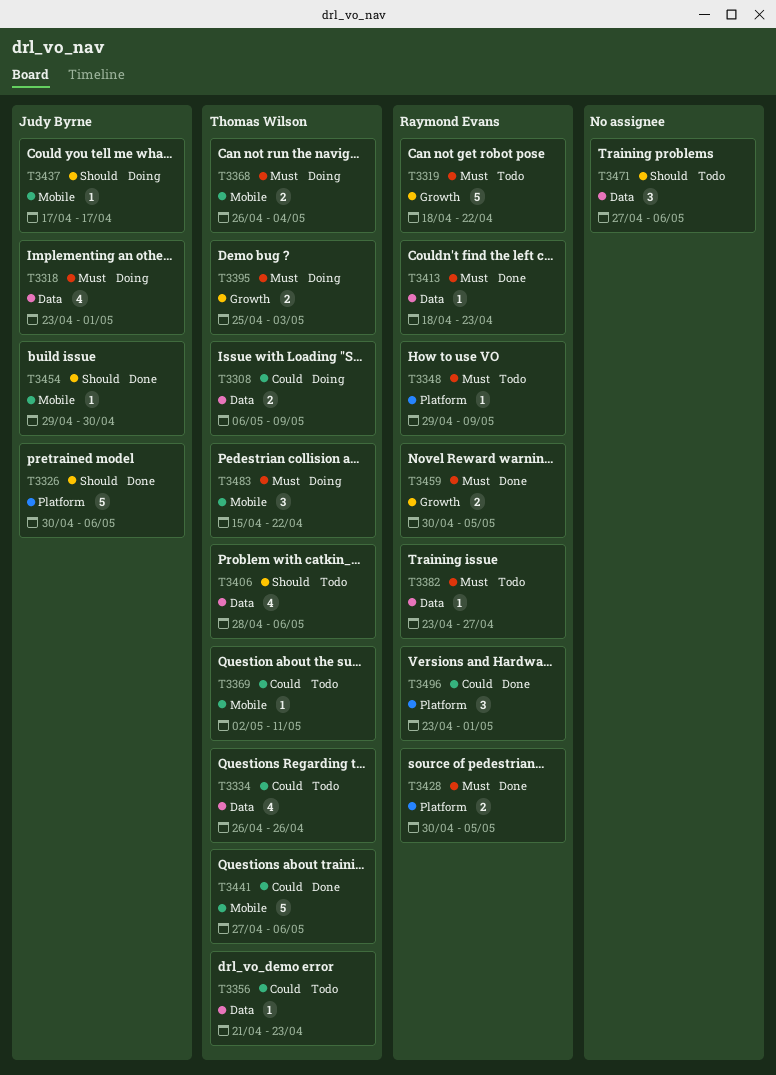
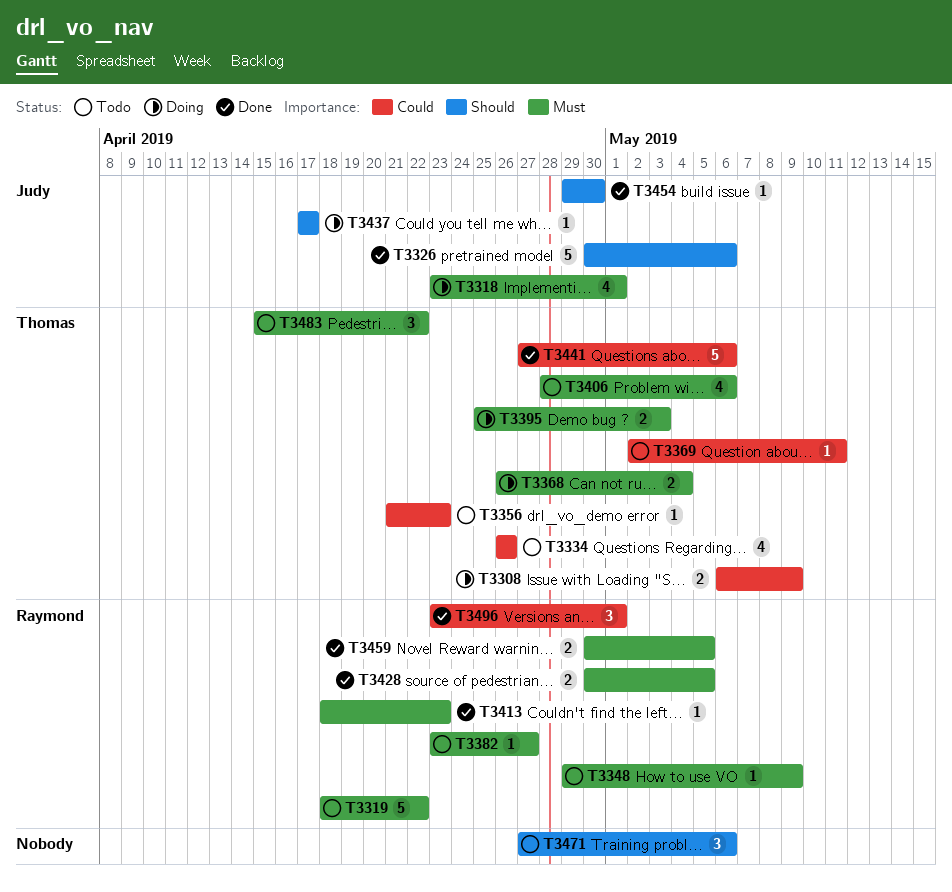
T3406, priority: Should -> Must
T3483, status: Doing -> Todo

